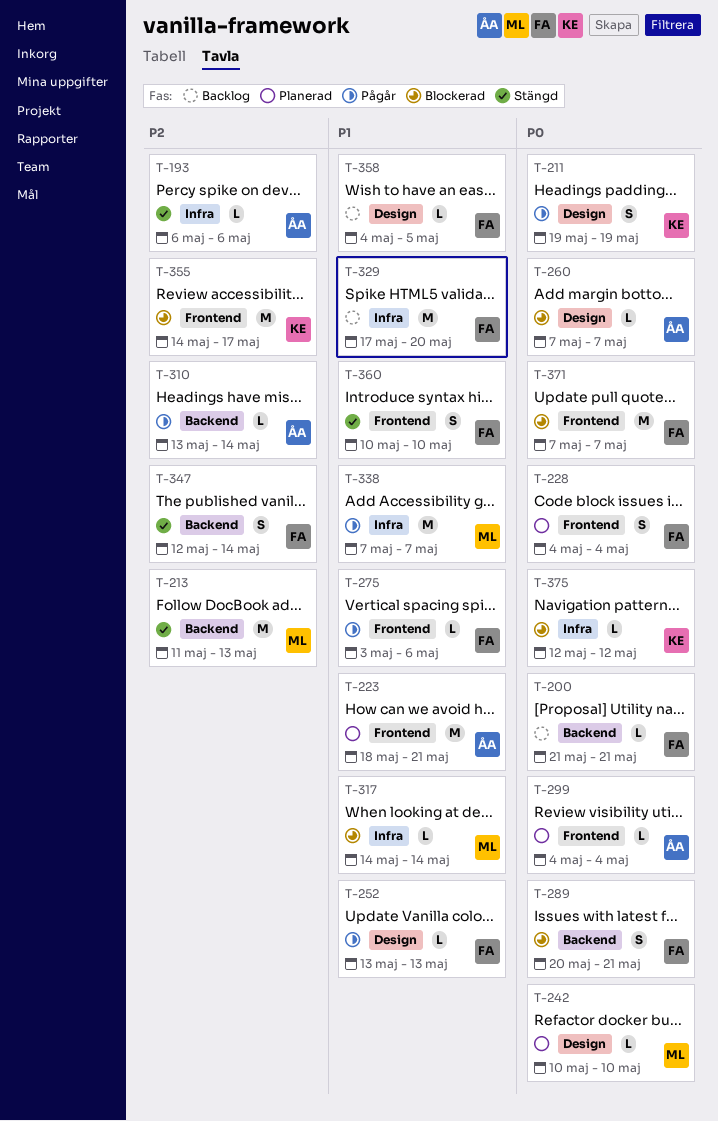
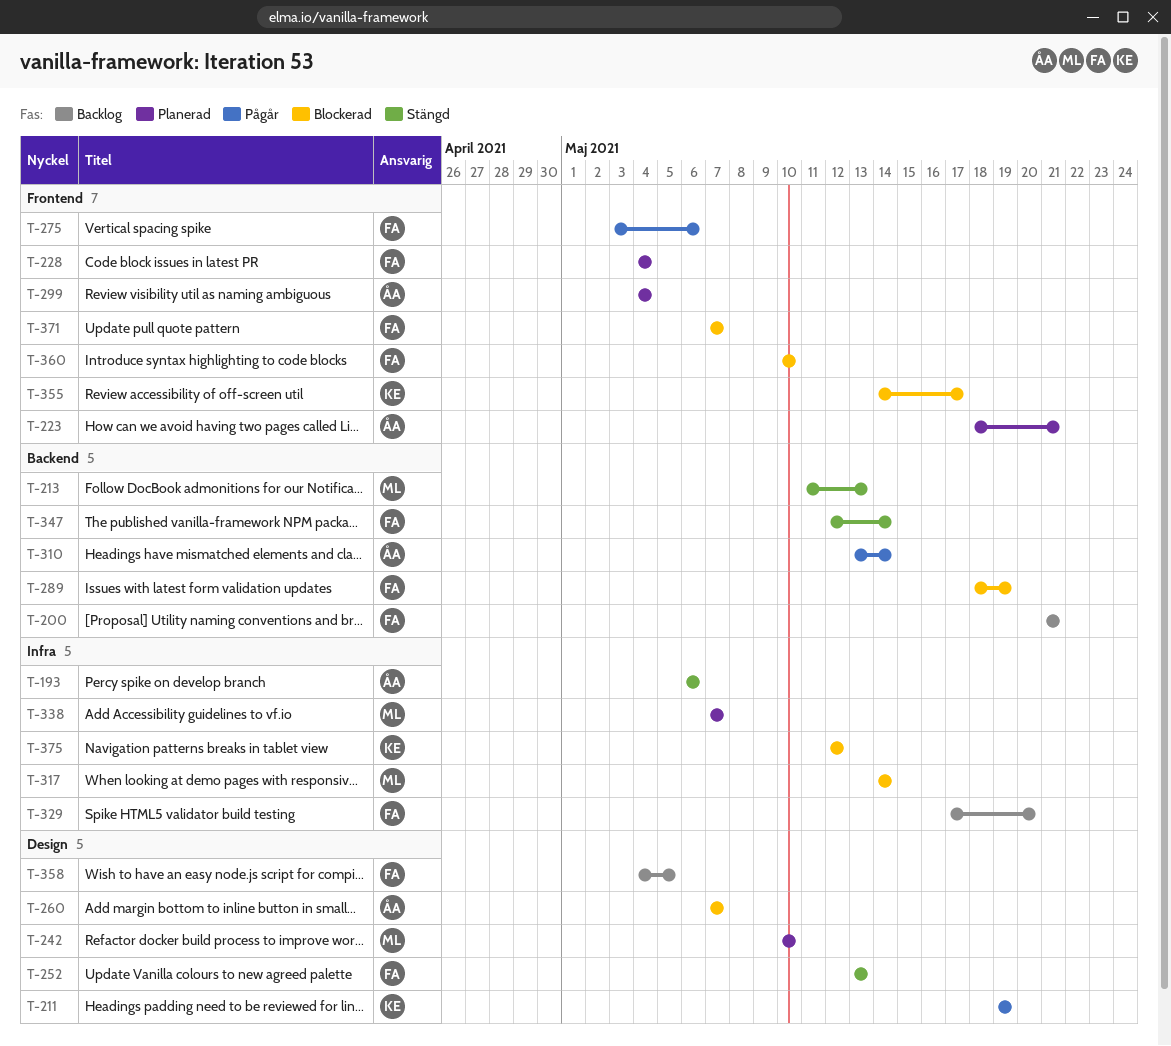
T-252, status: Pågår -> Stängd
T-289, start: May 20 -> May 18
T-289, due: May 21 -> May 19
T-338, status: Pågår -> Planerad
T-360, status: Stängd -> Blockerad

